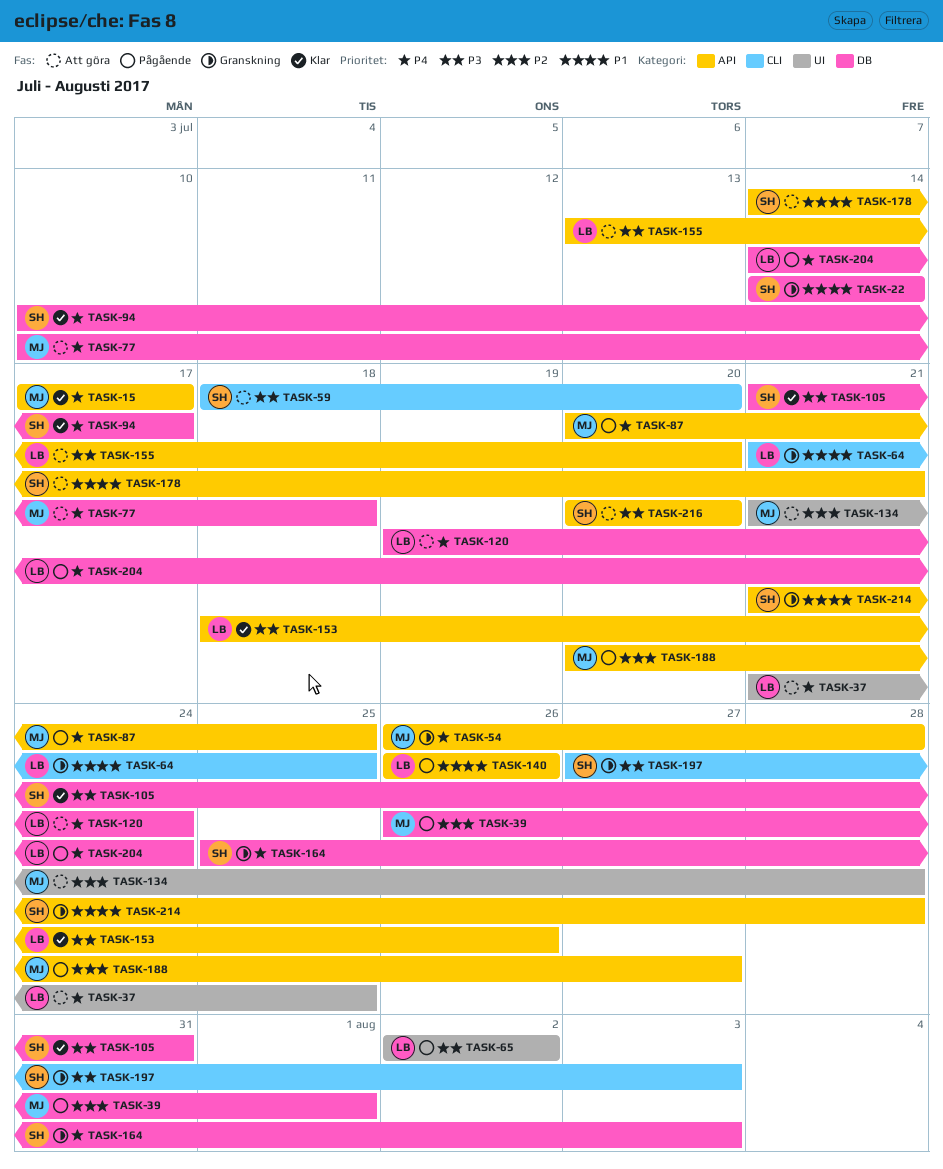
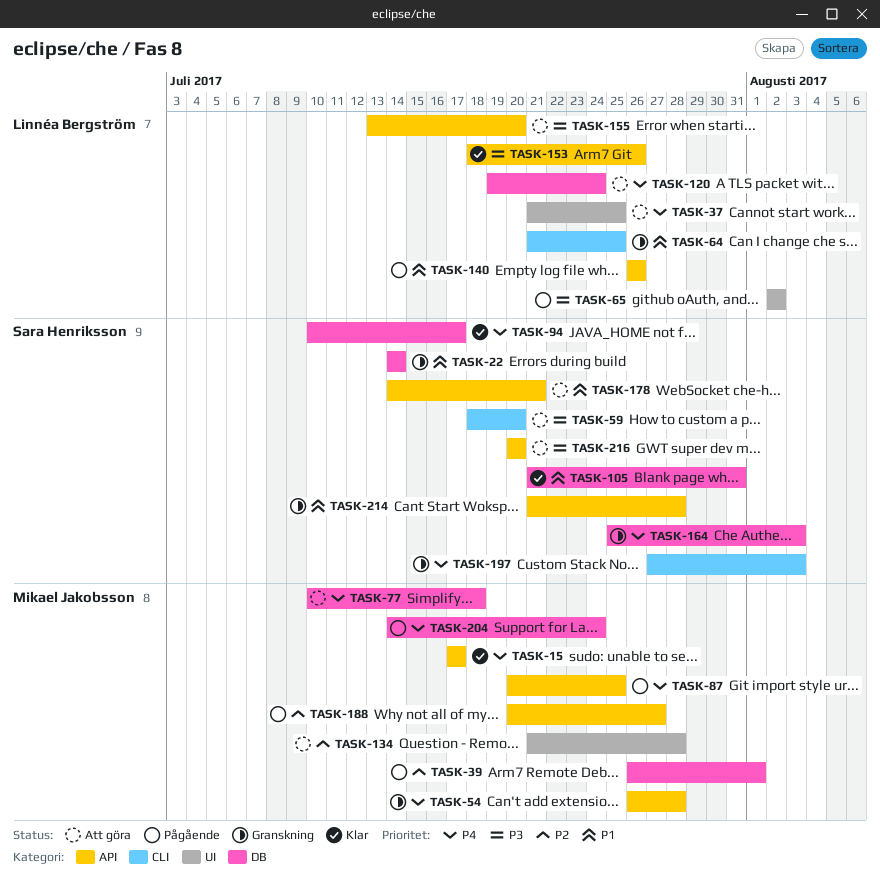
TASK-105, priority: P3 -> P1
TASK-197, priority: P3 -> P4
TASK-204, owner: Linnéa Bergström -> Mikael Jakobsson

